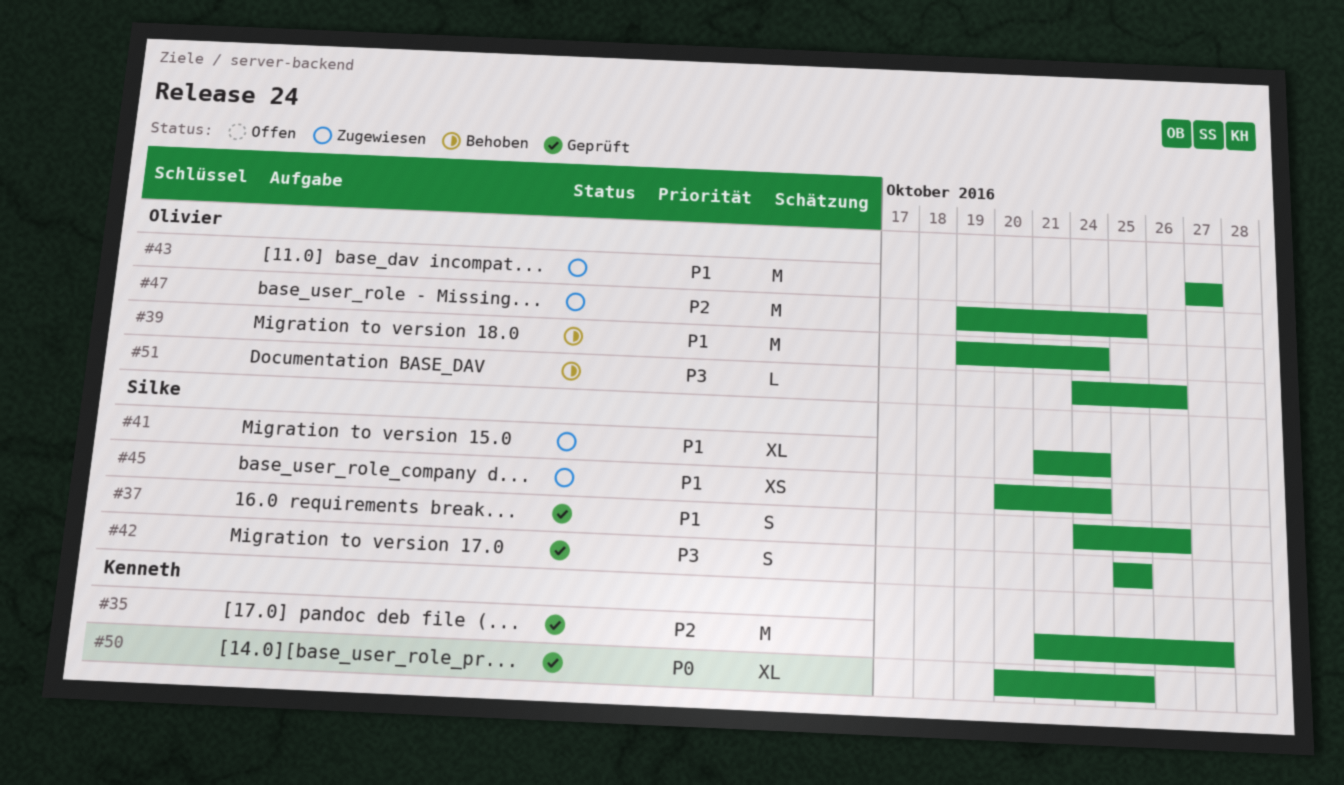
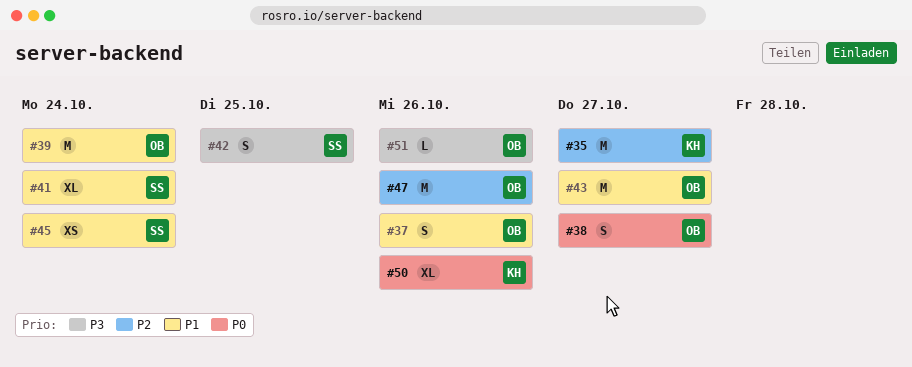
#37, owner: Silke -> Olivier
#38: none -> present
#47, due: Oct 25 -> Oct 26
#50, due: Oct 25 -> Oct 26

